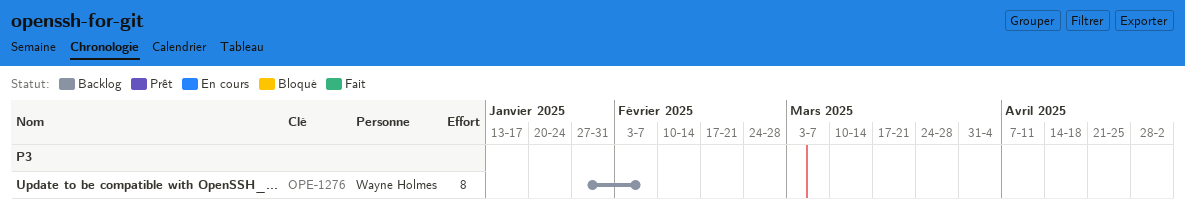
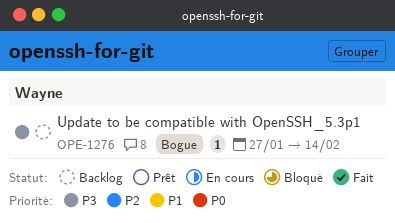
OPE-1276, estimate: 8 -> 1
OPE-1276, due: Feb 7 -> Feb 14

